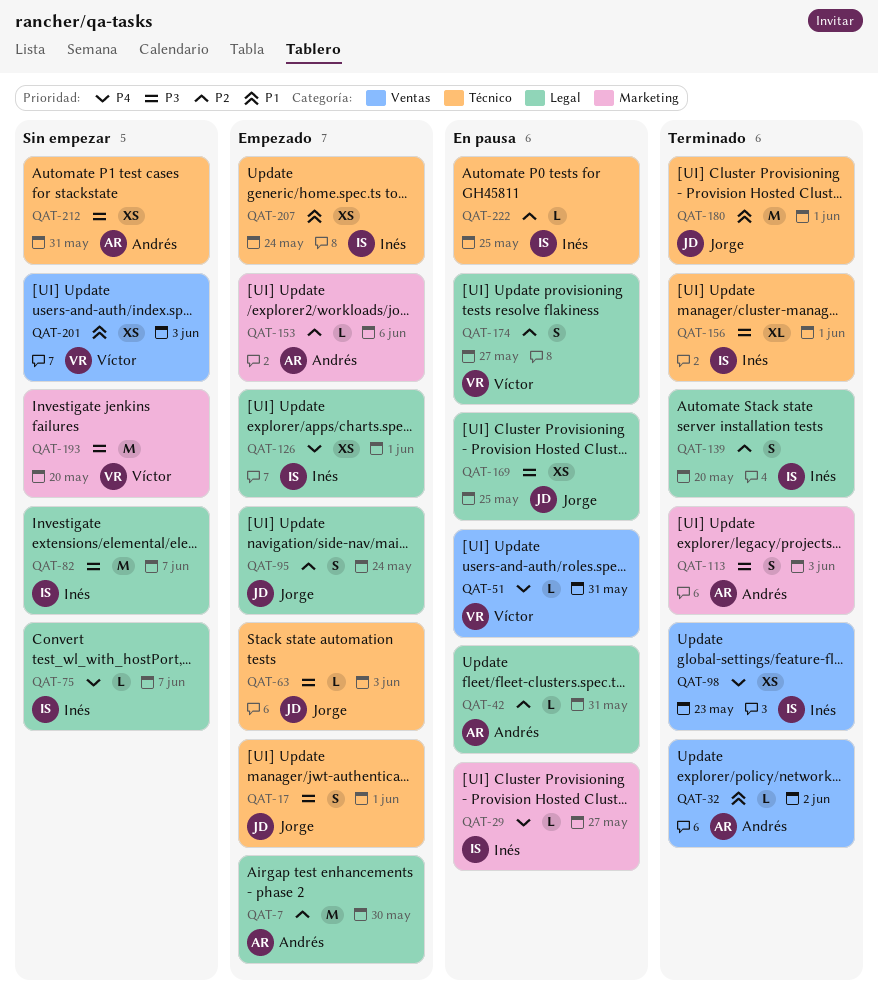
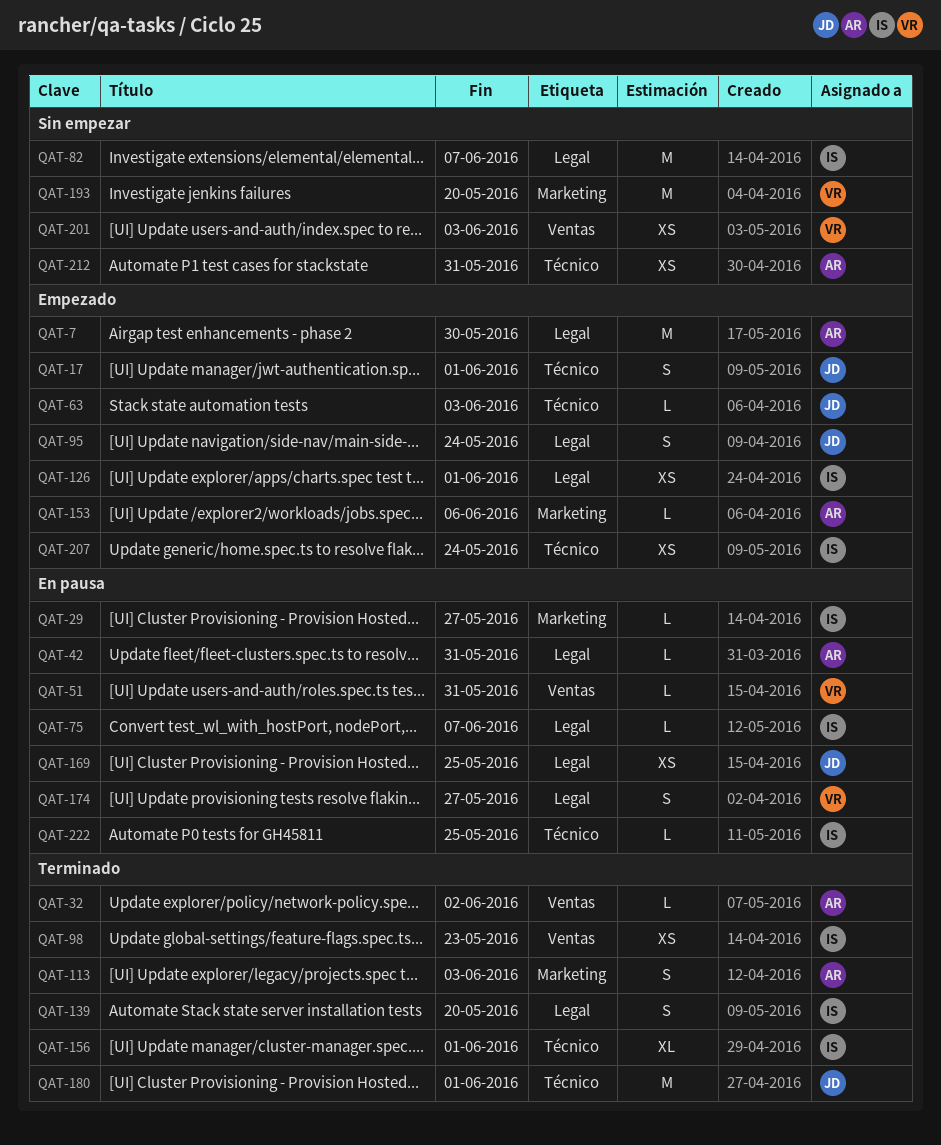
QAT-75, status: Sin empezar -> En pausa

